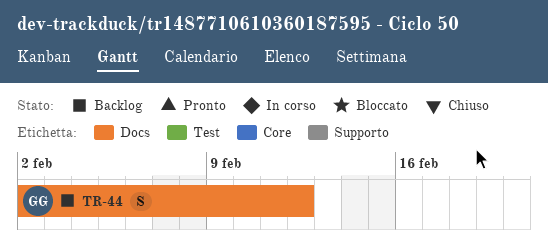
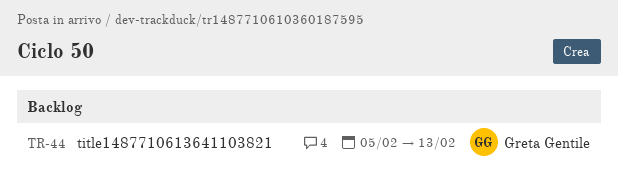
TR-44, start: Feb 2 -> Feb 5
TR-44, due: Feb 12 -> Feb 13

